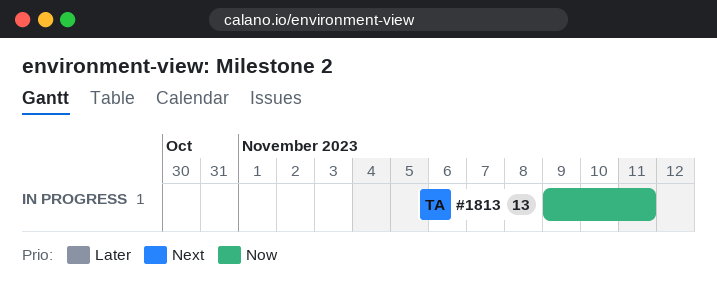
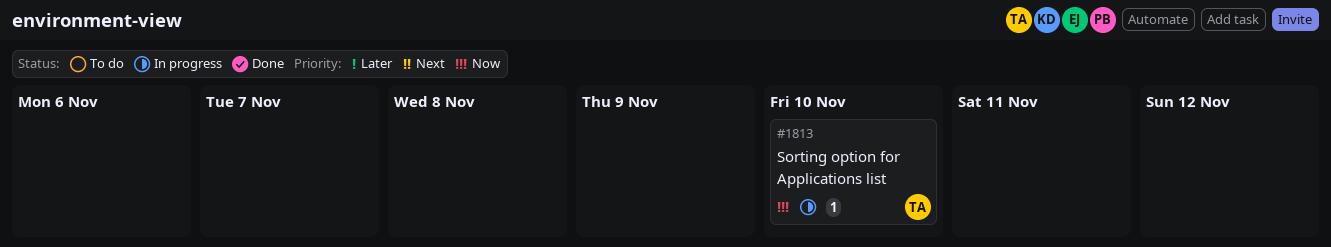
#1813, estimate: 13 -> 1
#1813, due: Nov 11 -> Nov 10

